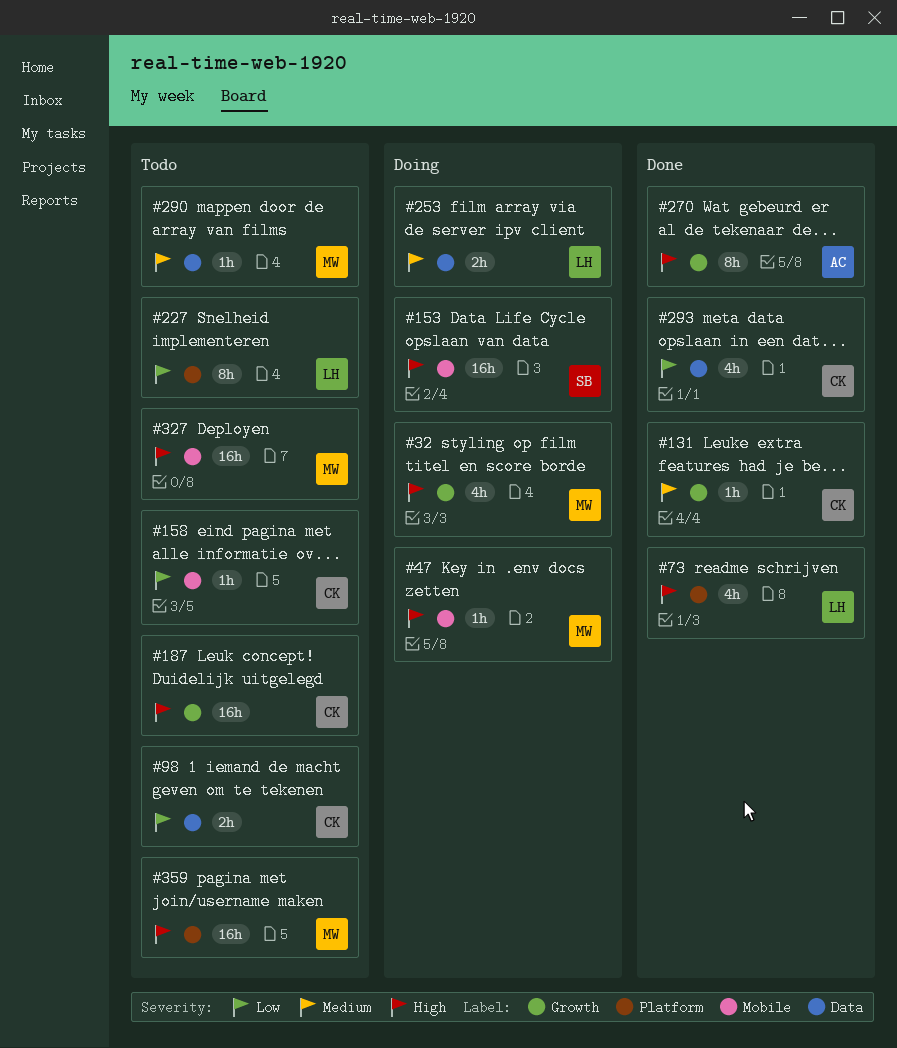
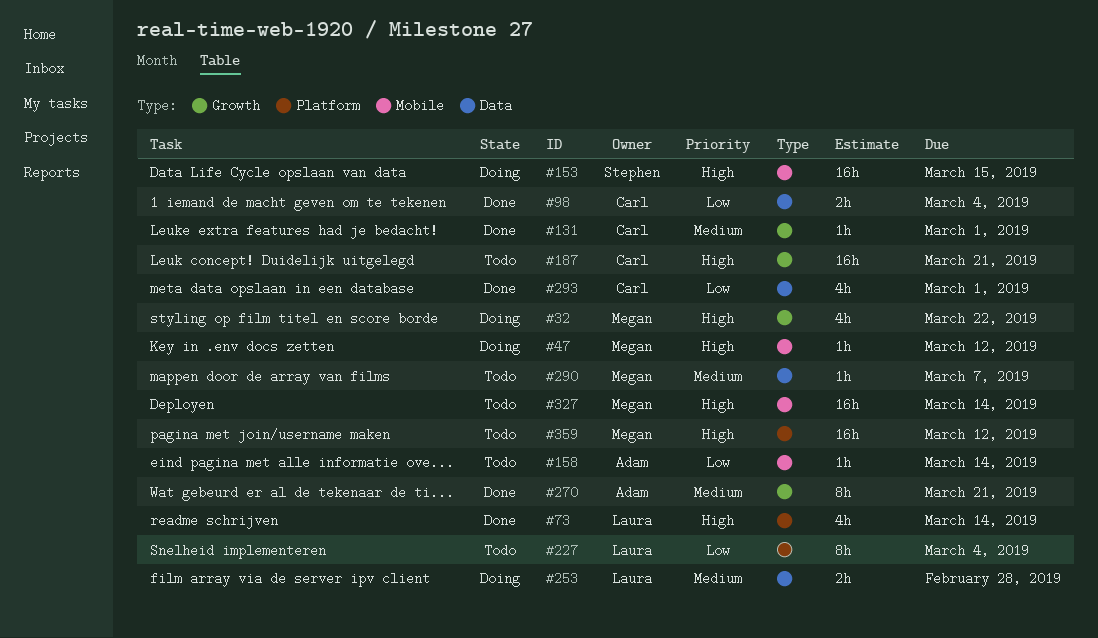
#98, status: Todo -> Done
#158, owner: Carl -> Adam
#270, priority: High -> Medium

